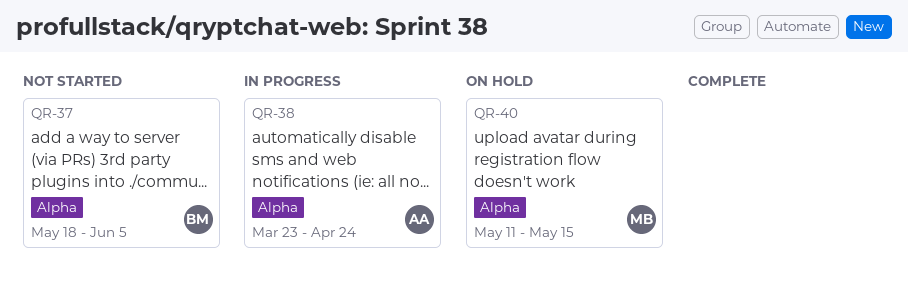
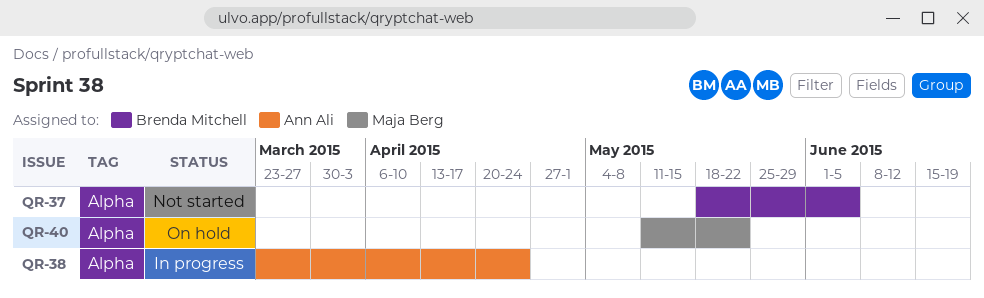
QR-40, due: May 15 -> May 22

